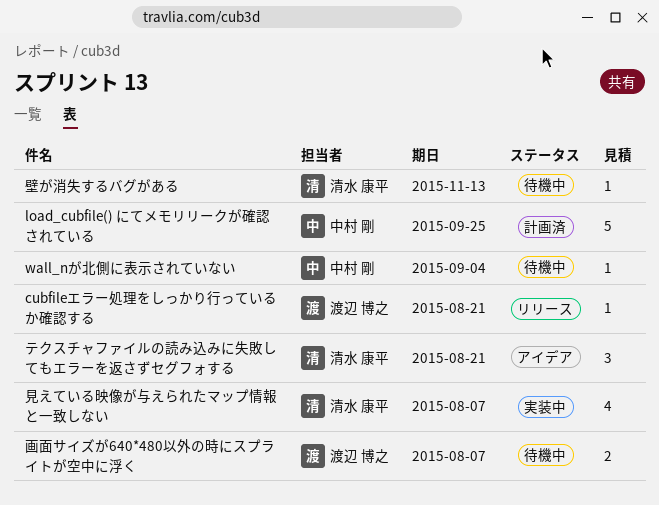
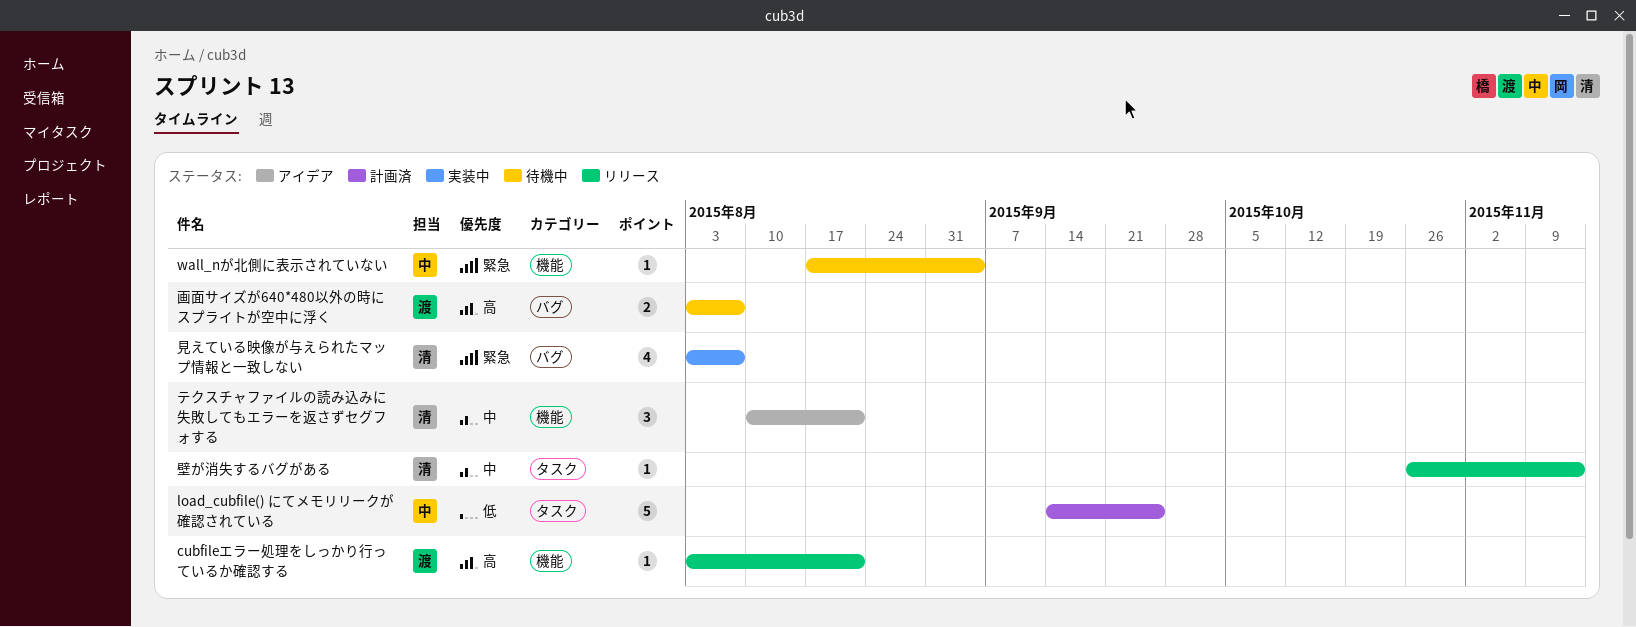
壁が消失するバグがある, status: 待機中 -> リリース

